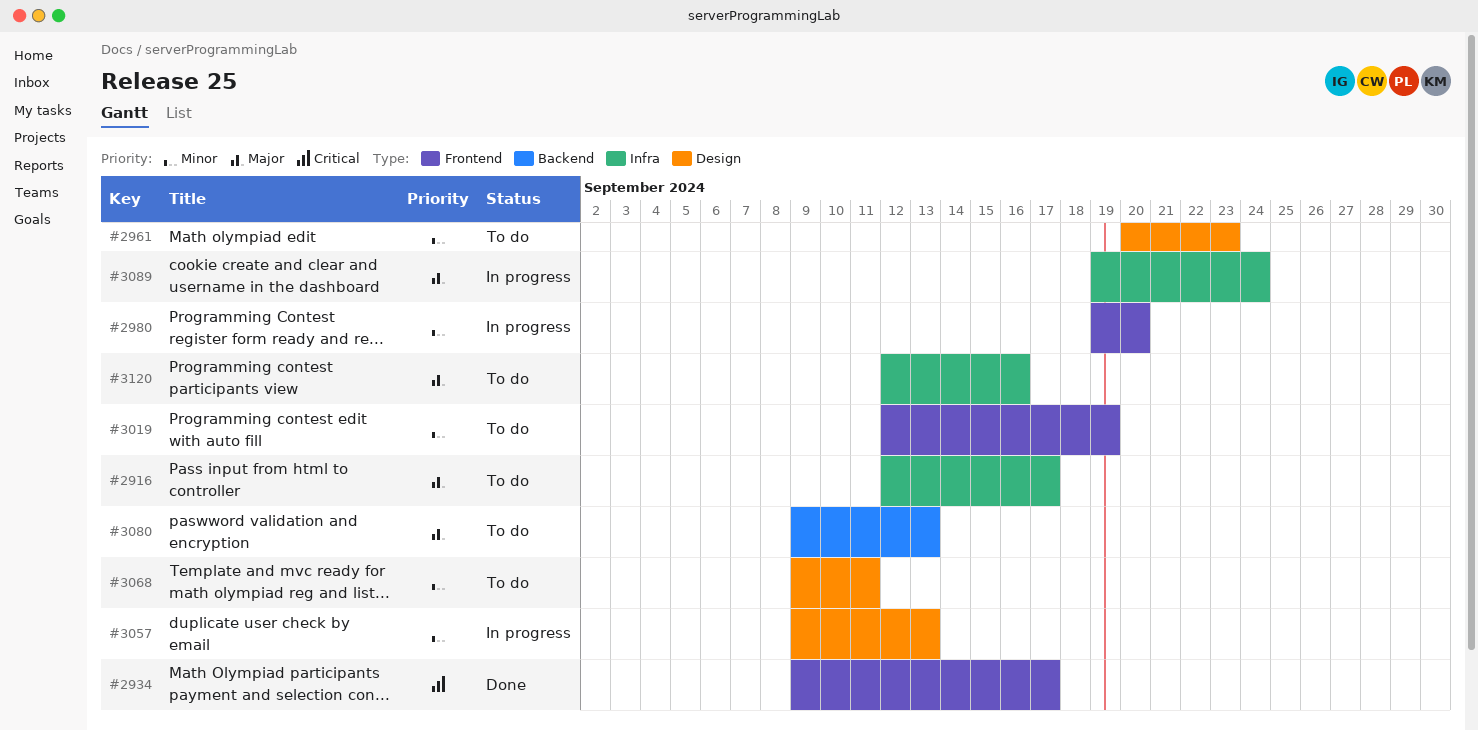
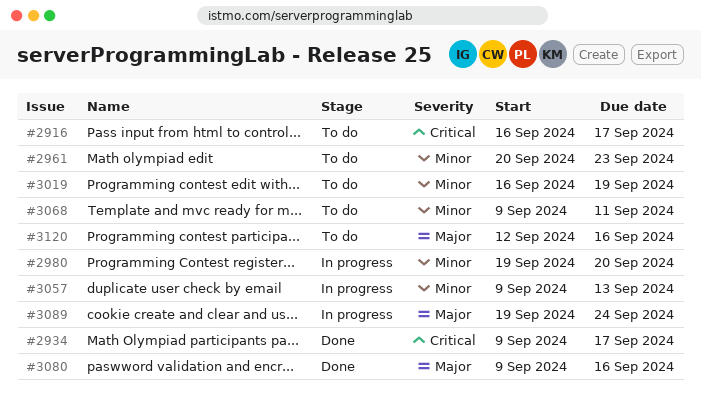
#2916, priority: Major -> Critical
#2916, start: Sep 12 -> Sep 16
#3019, start: Sep 12 -> Sep 16
#3080, status: To do -> Done
#3080, due: Sep 13 -> Sep 16

